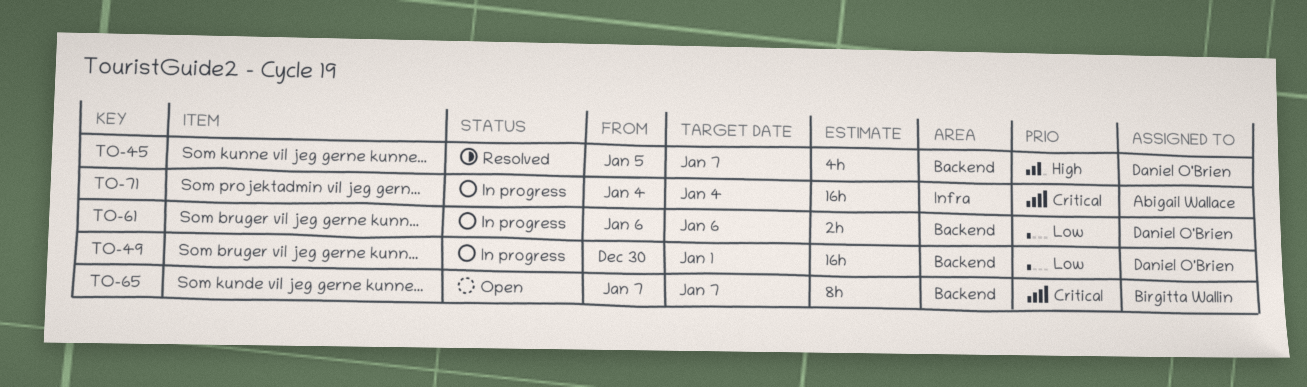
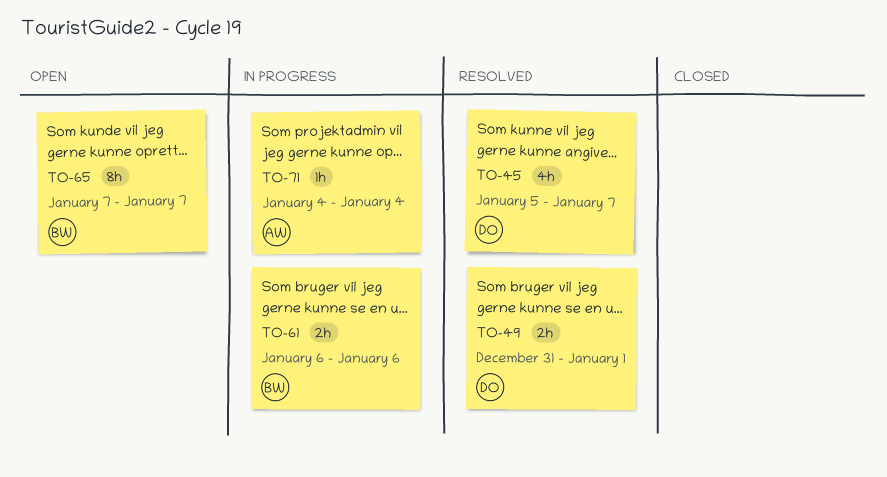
TO-49, status: In progress -> Resolved
TO-49, estimate: 16h -> 2h
TO-49, start: Dec 30 -> Dec 31
TO-61, owner: Daniel O'Brien -> Birgitta Wallin
TO-71, estimate: 16h -> 1h

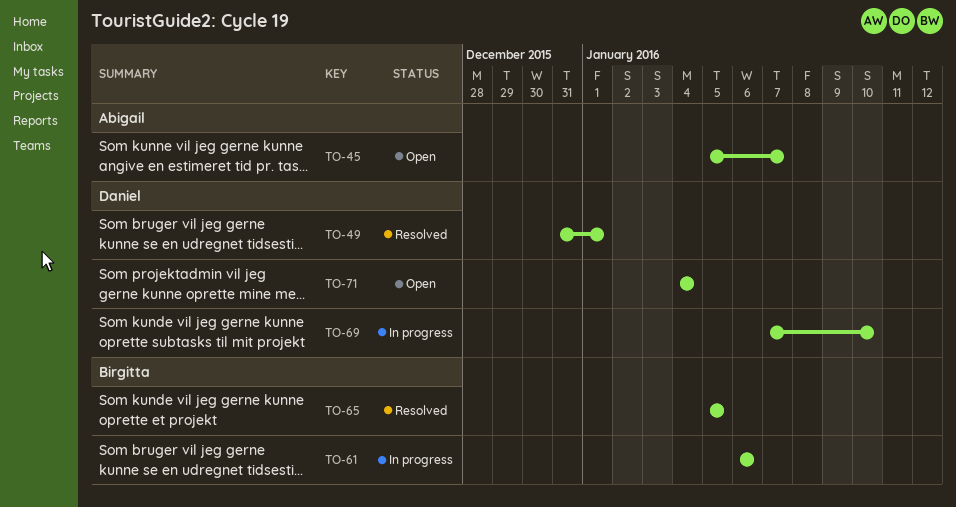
TO-45, status: Resolved -> Open
TO-45, owner: Daniel -> Abigail
TO-65, status: Open -> Resolved
TO-65, start: Jan 7 -> Jan 5
TO-65, due: Jan 7 -> Jan 5
TO-69: none -> present
TO-71, status: In progress -> Open
TO-71, owner: Abigail -> Daniel

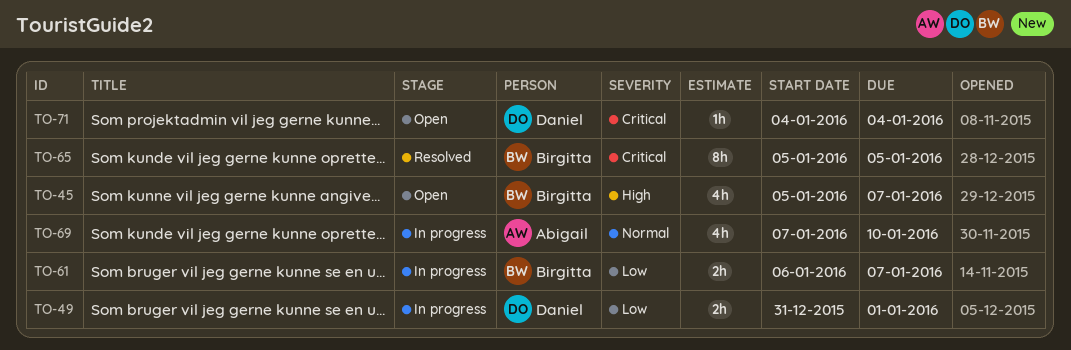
TO-45, owner: Abigail -> Birgitta
TO-49, status: Resolved -> In progress
TO-61, due: Jan 6 -> Jan 7
TO-69, owner: Daniel -> Abigail

